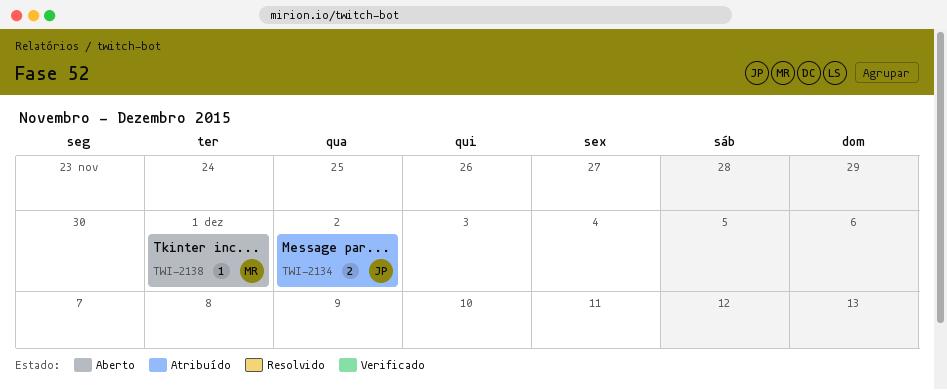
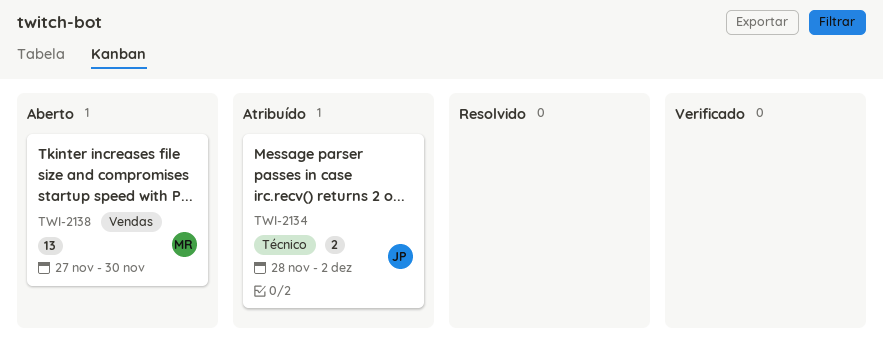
TWI-2138, estimate: 1 -> 13
TWI-2138, due: Dec 1 -> Nov 30

